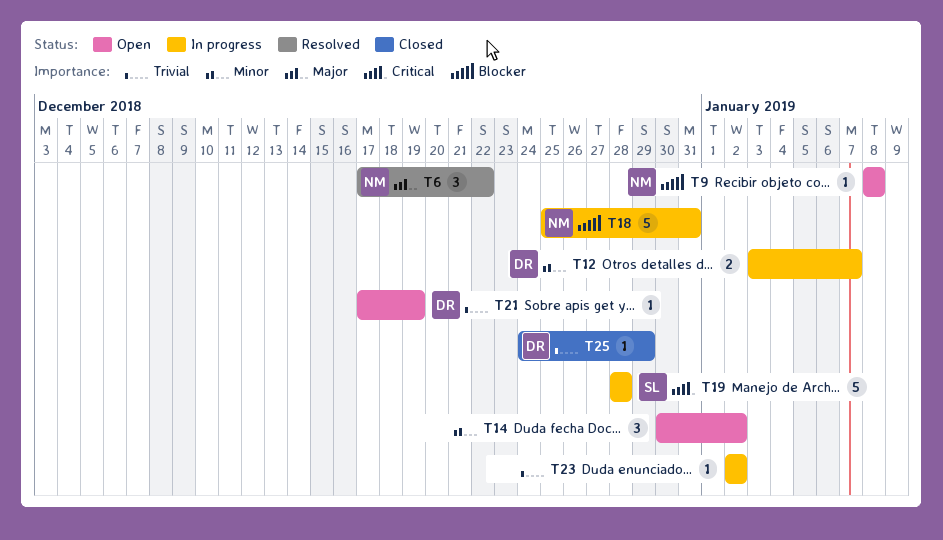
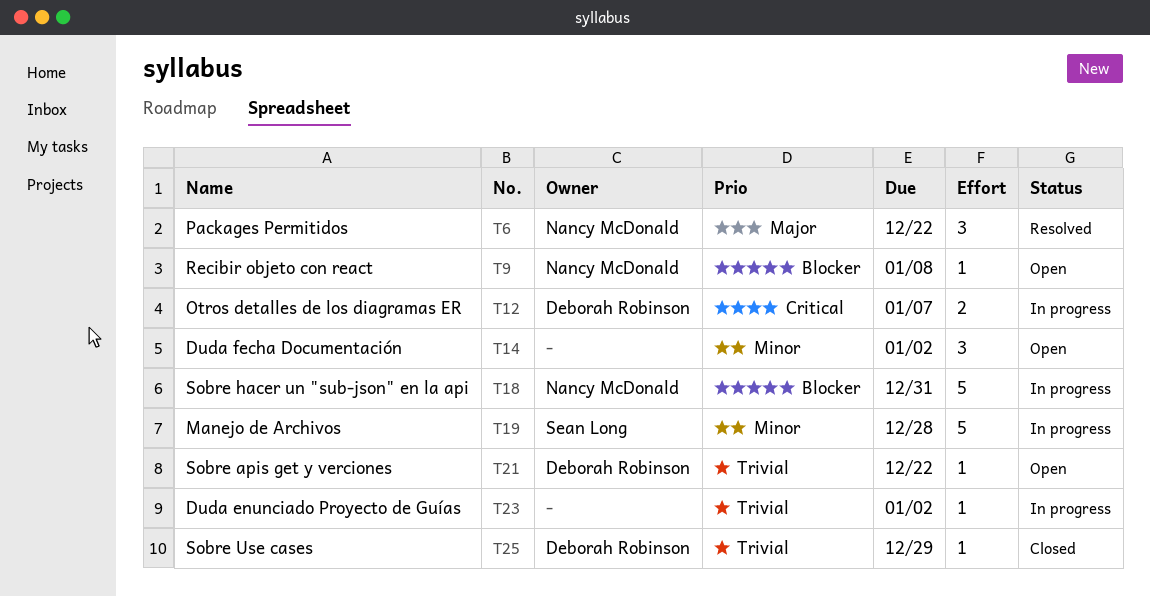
T12, priority: Minor -> Critical
T19, priority: Critical -> Minor
T21, due: Dec 19 -> Dec 22

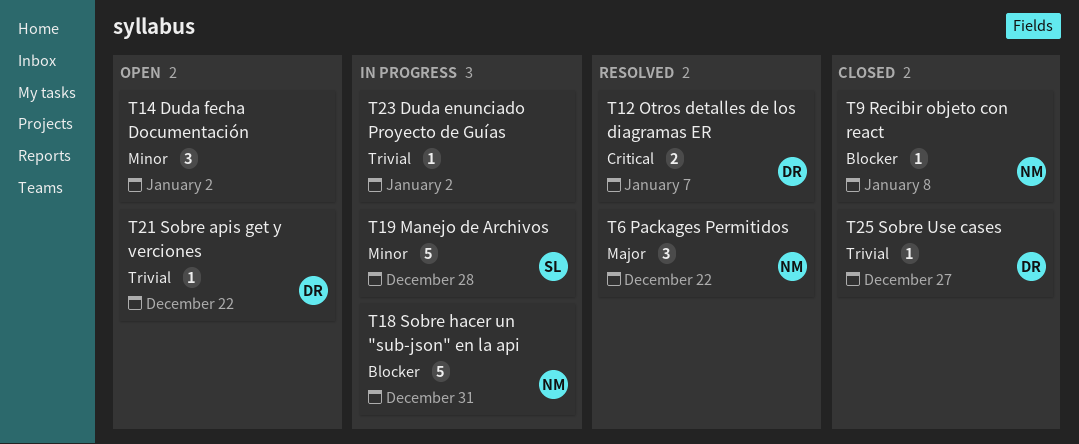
T9, status: Open -> Closed
T12, status: In progress -> Resolved
T25, due: Dec 29 -> Dec 27

